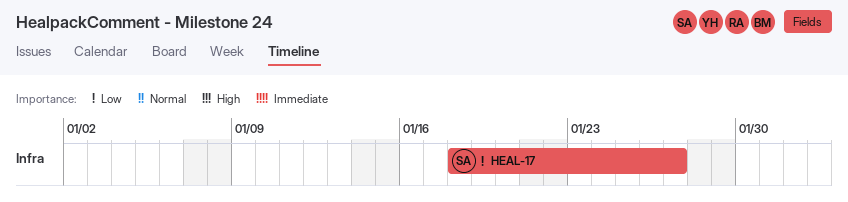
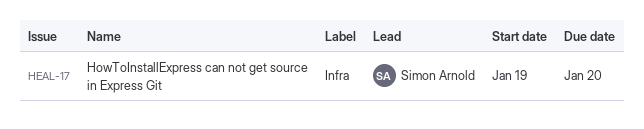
HEAL-17, start: Jan 18 -> Jan 19
HEAL-17, due: Jan 27 -> Jan 20

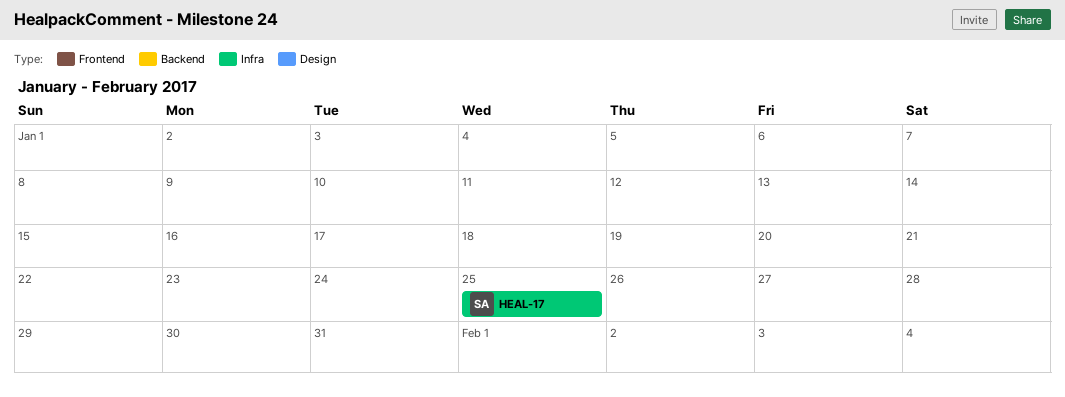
HEAL-17, start: Jan 19 -> Jan 25
HEAL-17, due: Jan 20 -> Jan 25

